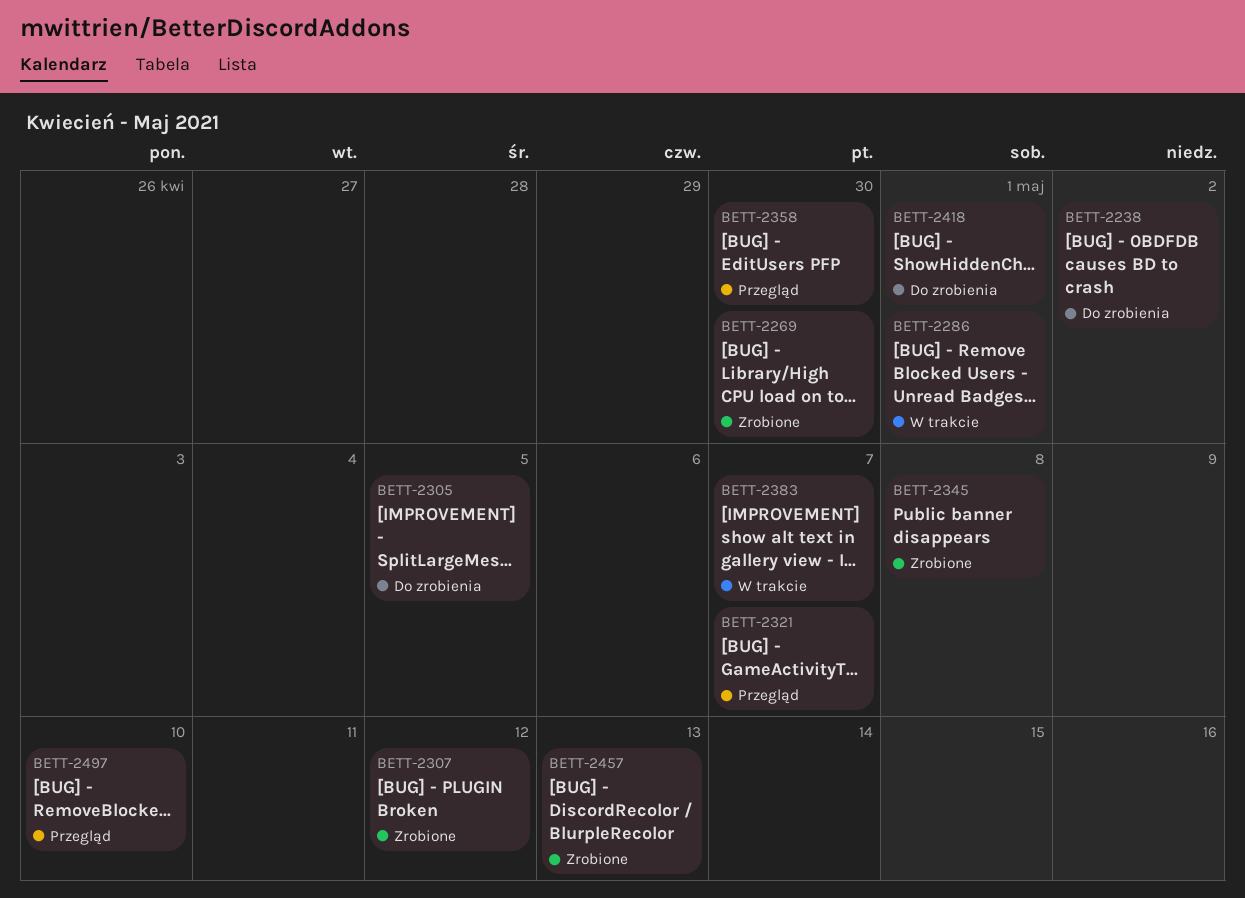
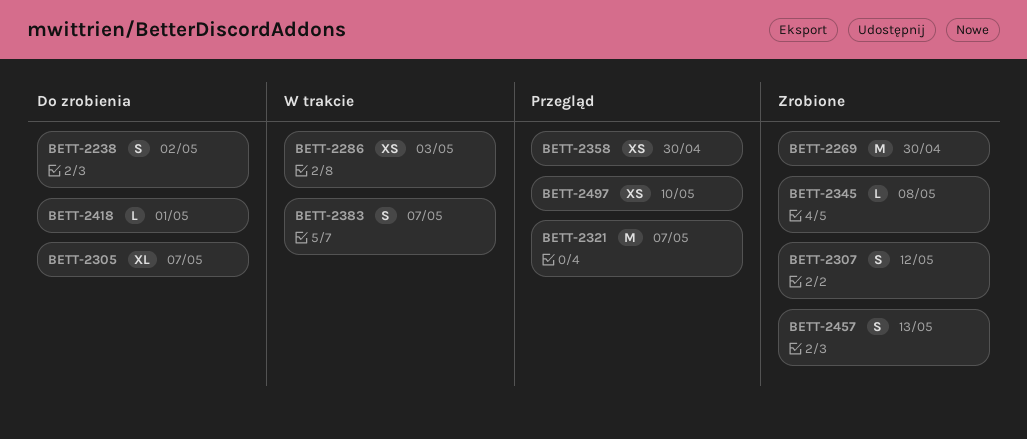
BETT-2286, due: May 1 -> May 3
BETT-2305, due: May 5 -> May 7

